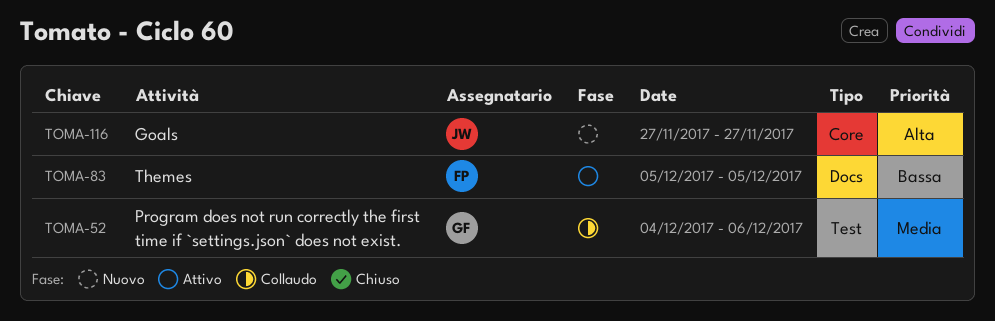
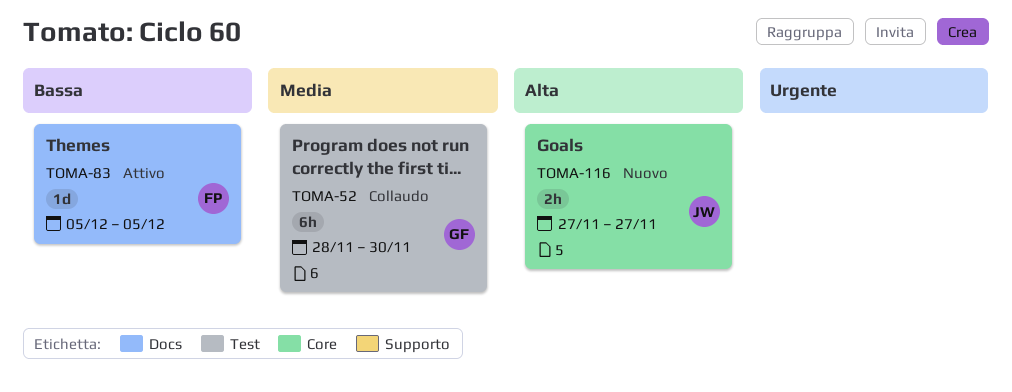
TOMA-52, start: Dec 4 -> Nov 28
TOMA-52, due: Dec 6 -> Nov 30

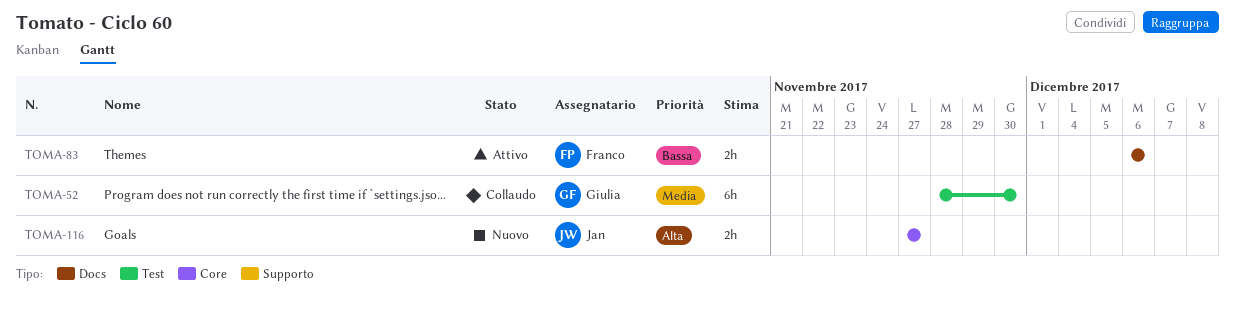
TOMA-83, estimate: 1d -> 2h
TOMA-83, start: Dec 5 -> Dec 6
TOMA-83, due: Dec 5 -> Dec 6

